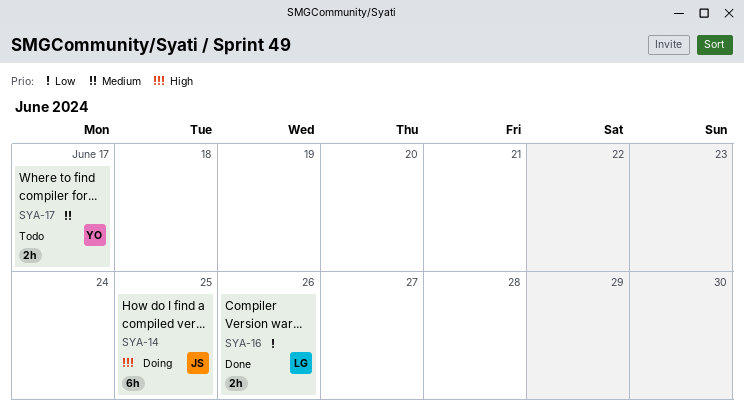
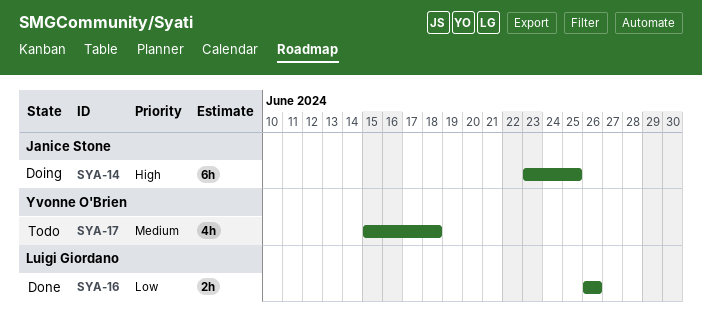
SYA-17, estimate: 2h -> 4h
SYA-17, due: Jun 17 -> Jun 18

